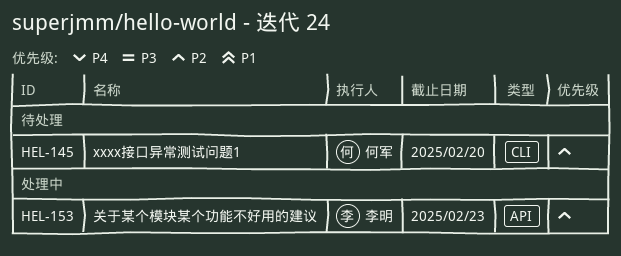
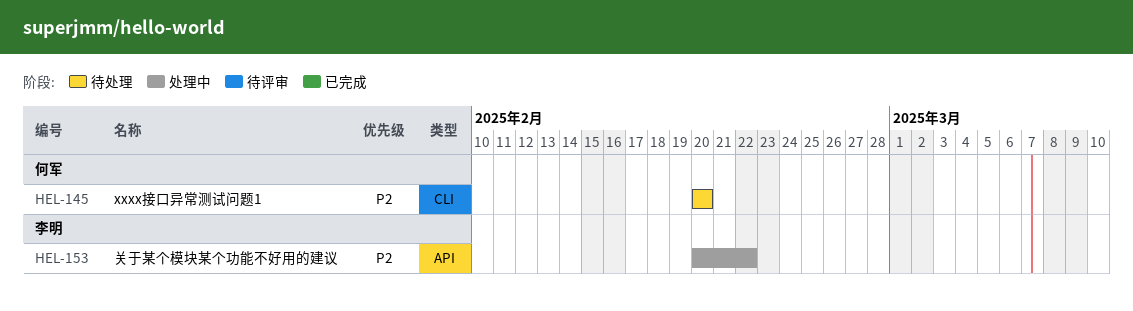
HEL-153, due: Feb 23 -> Feb 22

